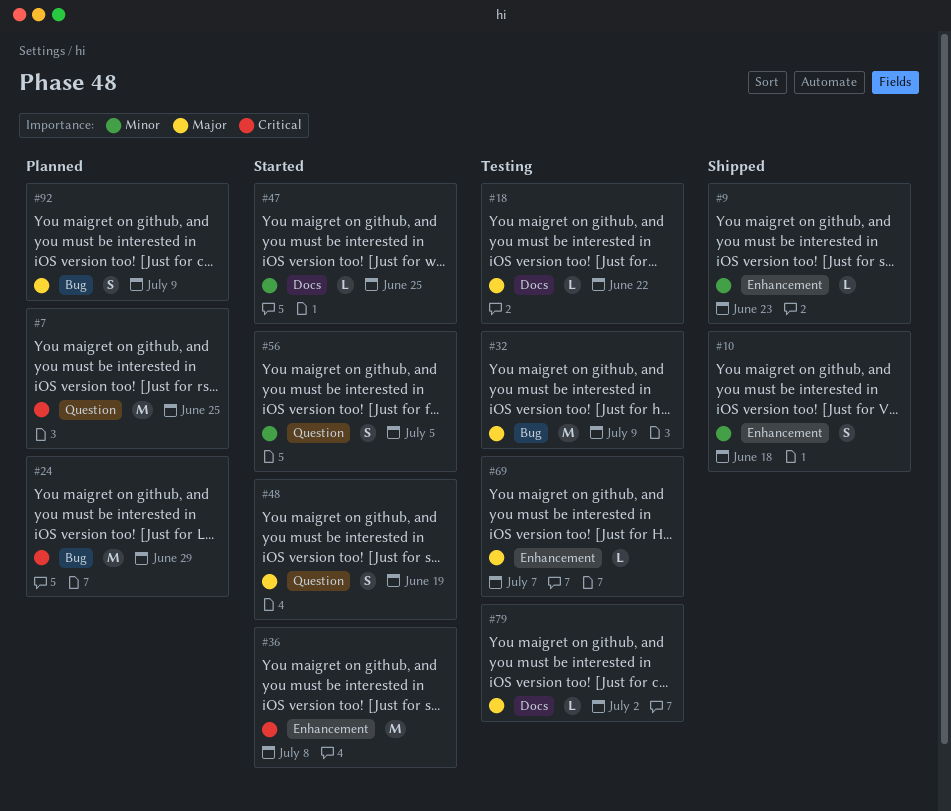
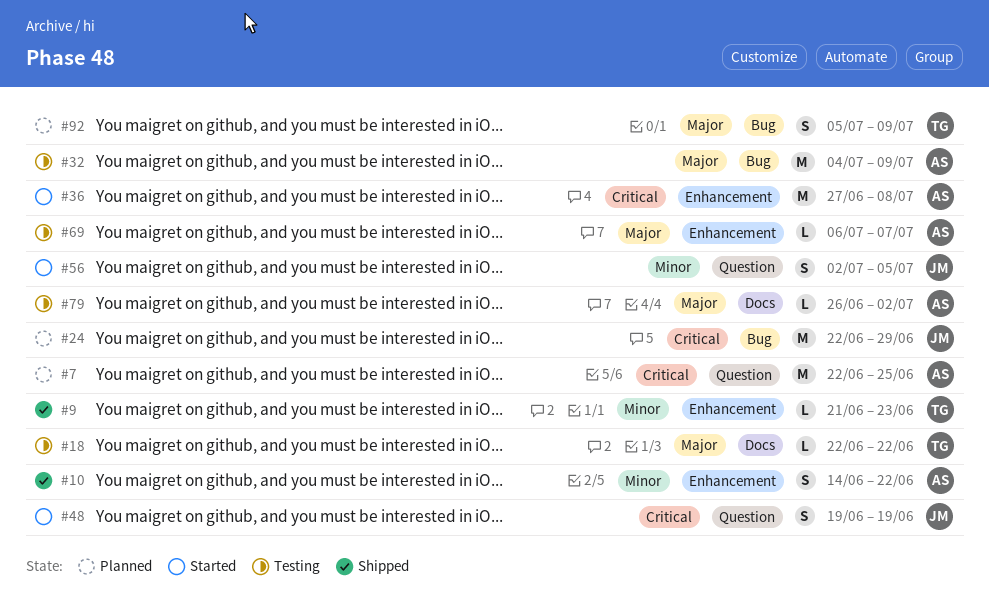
#10, due: Jun 18 -> Jun 22
#47: present -> none
#48, priority: Major -> Critical

